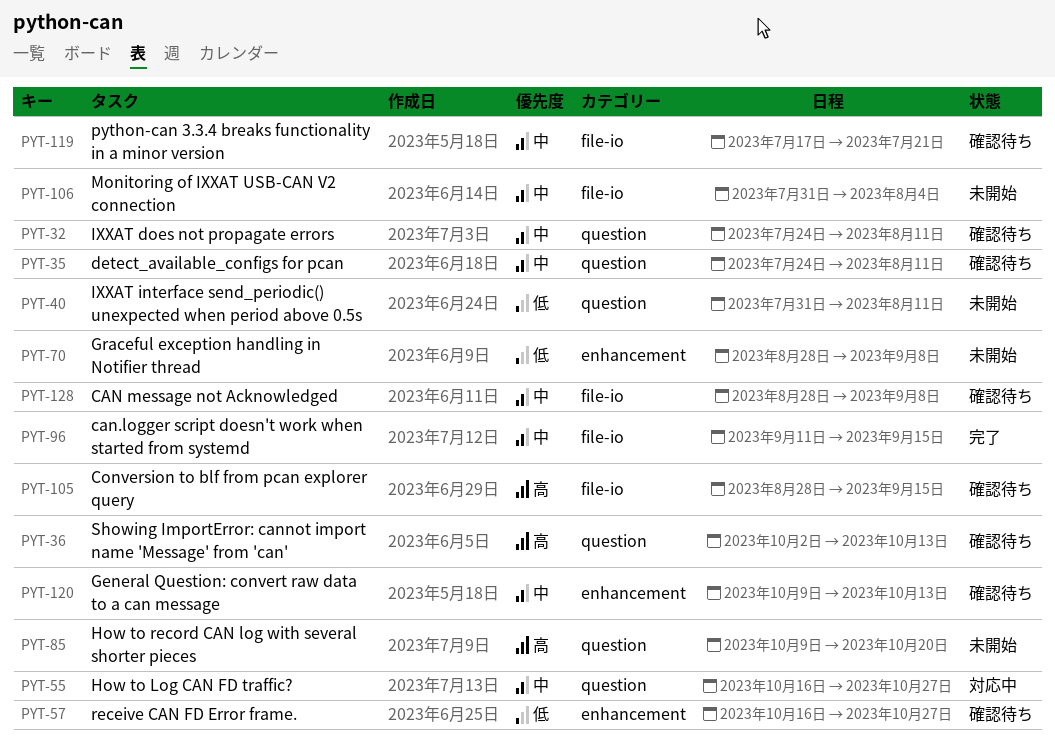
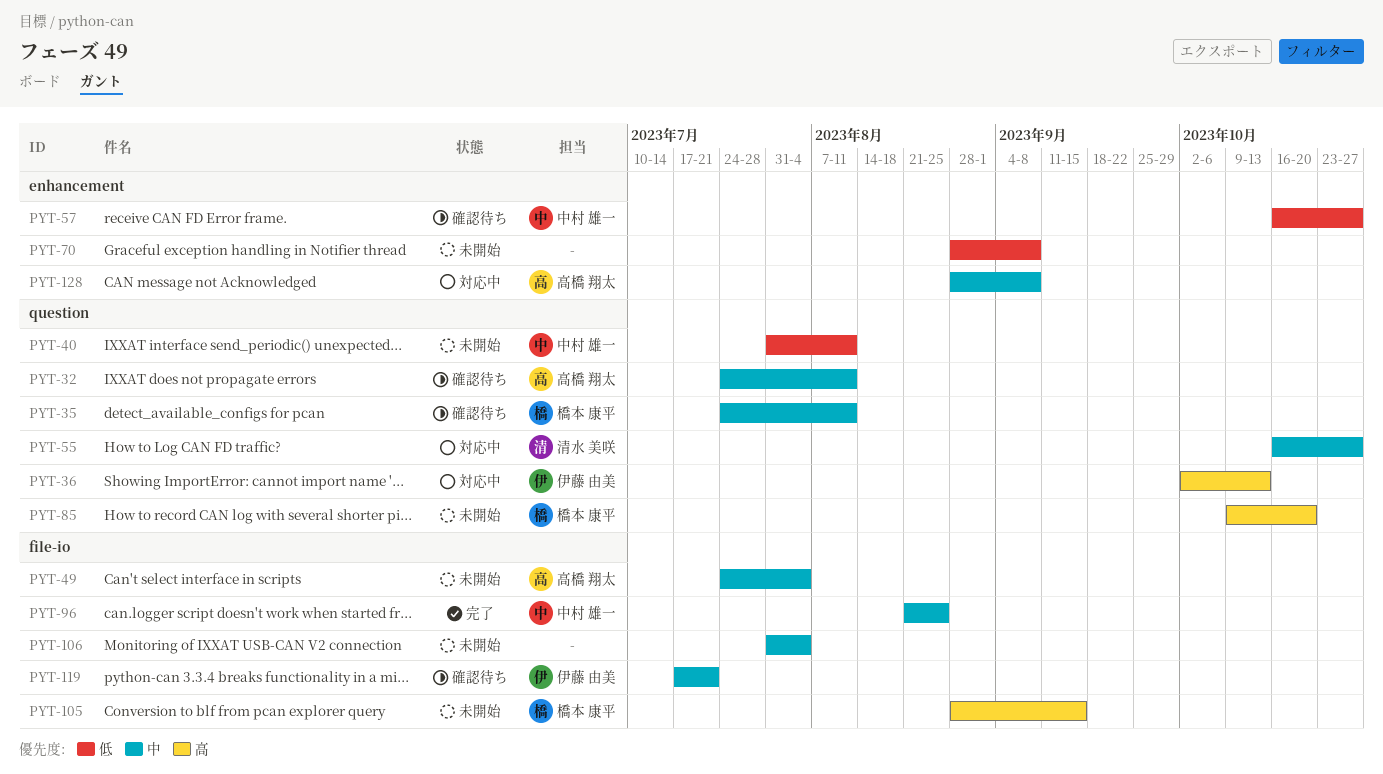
PYT-36, status: 確認待ち -> 対応中
PYT-49: none -> present
PYT-96, start: Sep 11 -> Aug 21
PYT-96, due: Sep 15 -> Aug 25
PYT-105, status: 確認待ち -> 未開始
PYT-120: present -> none
PYT-128, status: 確認待ち -> 対応中
PYT-128, label: file-io -> enhancement

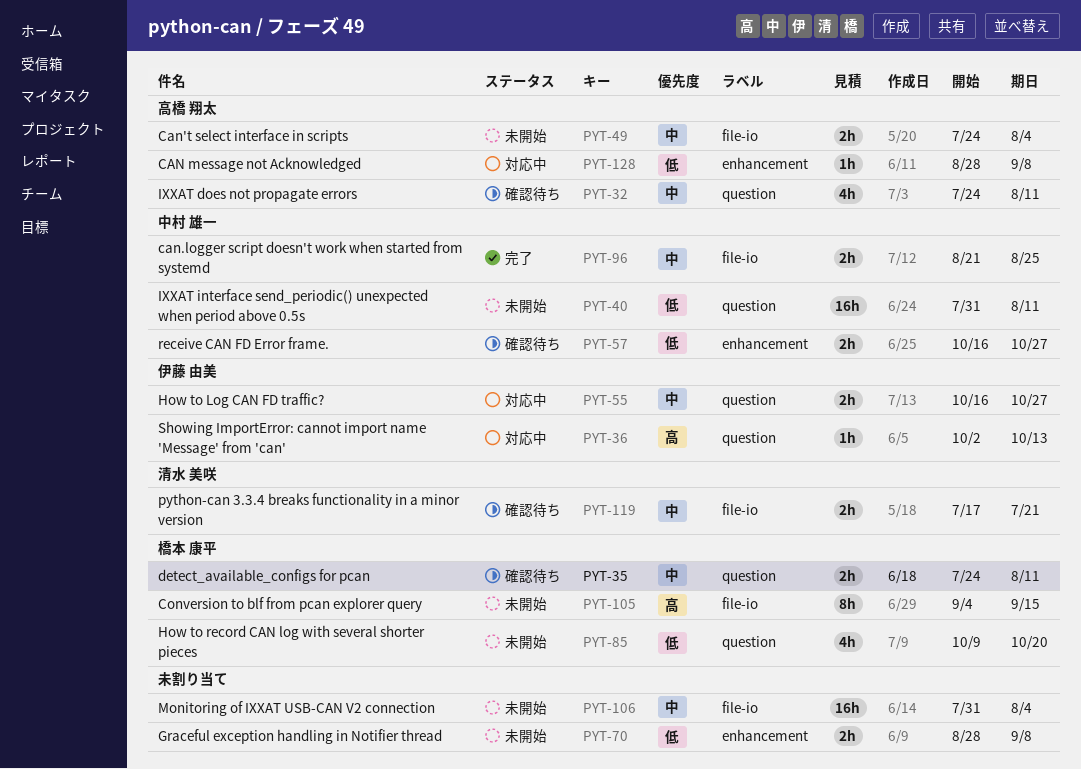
PYT-55, owner: 清水 美咲 -> 伊藤 由美
PYT-85, priority: 高 -> 低
PYT-105, start: Aug 28 -> Sep 4
PYT-119, owner: 伊藤 由美 -> 清水 美咲
PYT-128, priority: 中 -> 低

